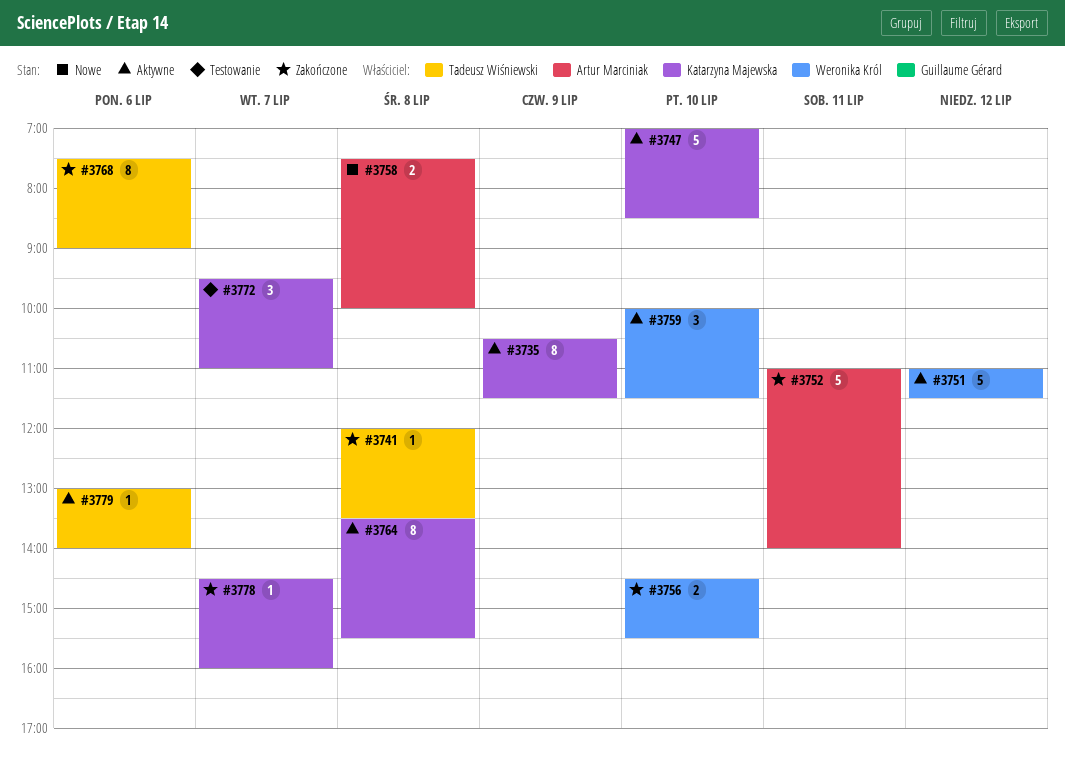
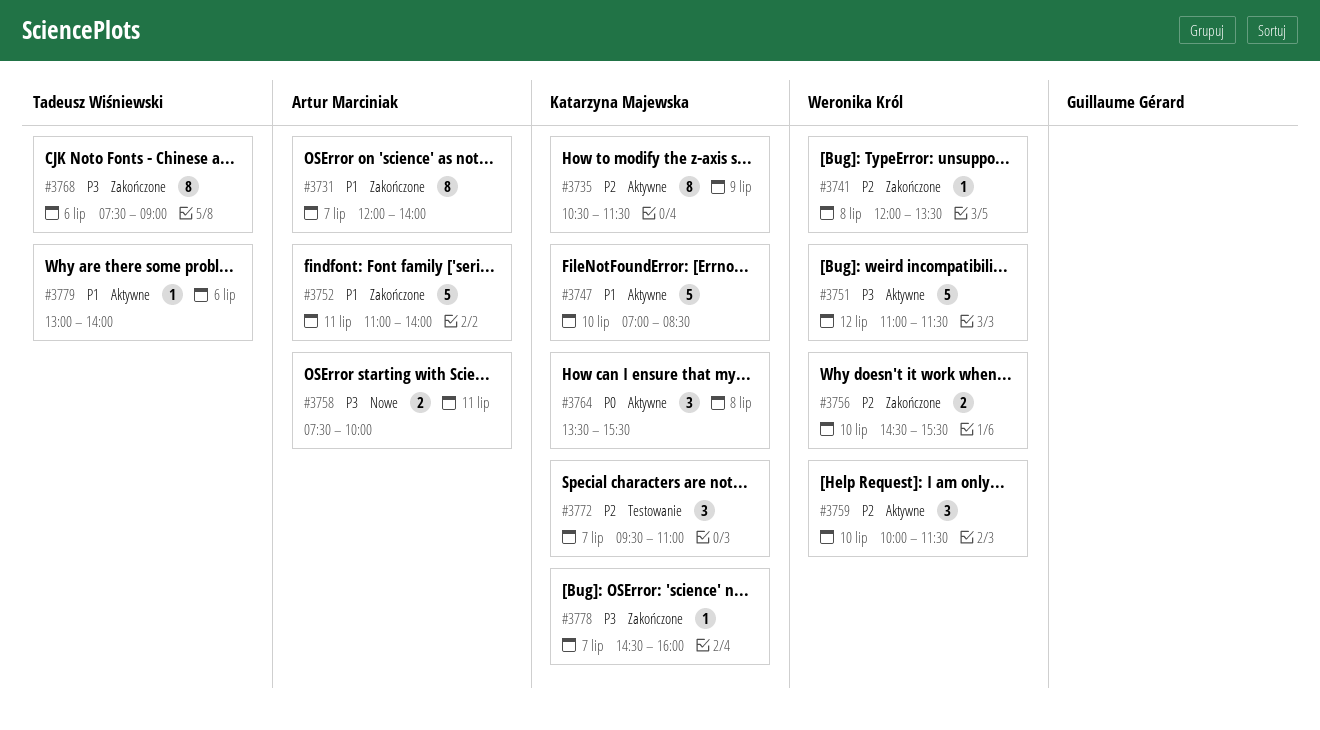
#3731: none -> present
#3741, owner: Tadeusz Wiśniewski -> Weronika Król
#3758, day: Jul 8 -> Jul 11
#3764, estimate: 8 -> 3

